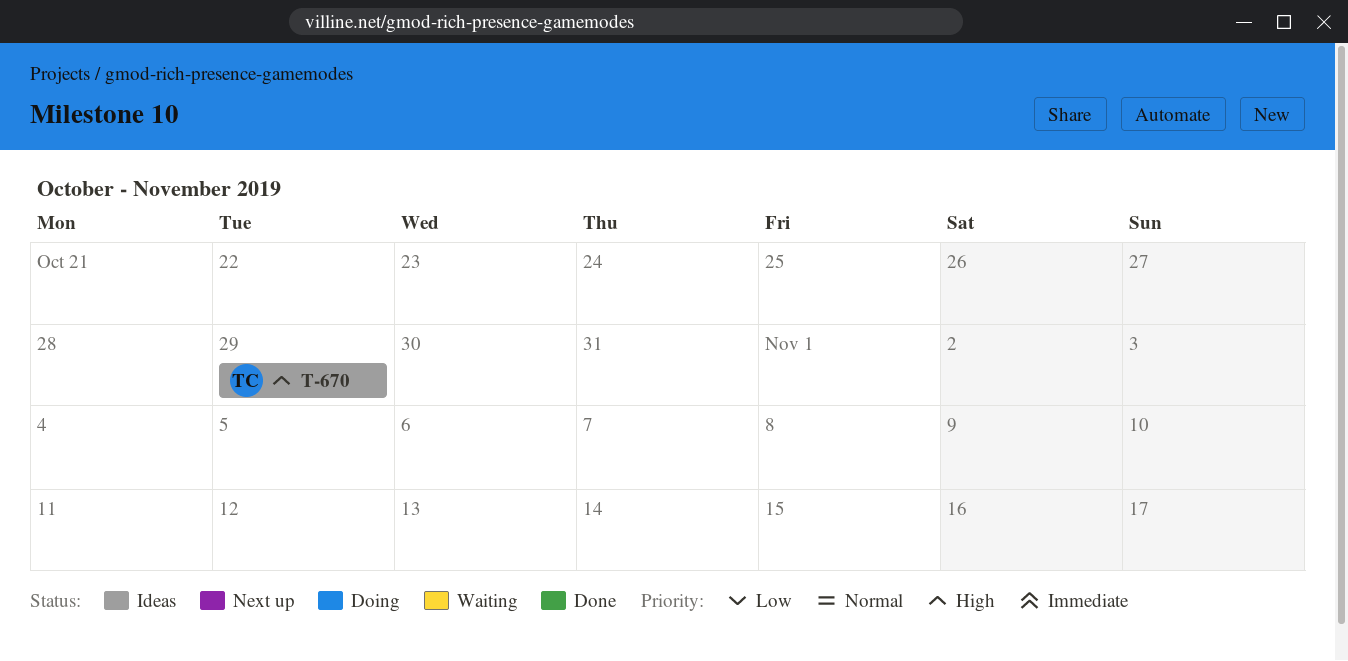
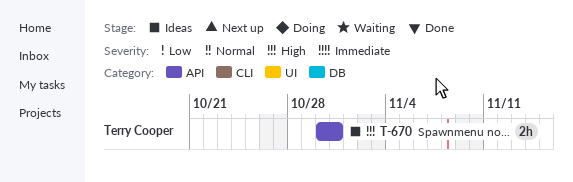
T-670, start: Oct 29 -> Oct 30
T-670, due: Oct 29 -> Oct 31

